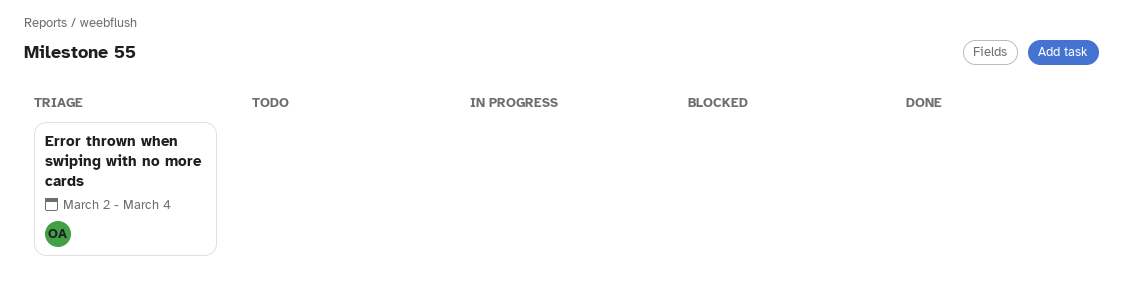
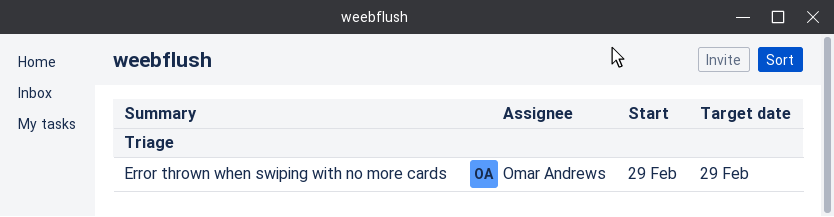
Error thrown when swiping with no more cards, start: Mar 2 -> Feb 29
Error thrown when swiping with no more cards, due: Mar 4 -> Feb 29

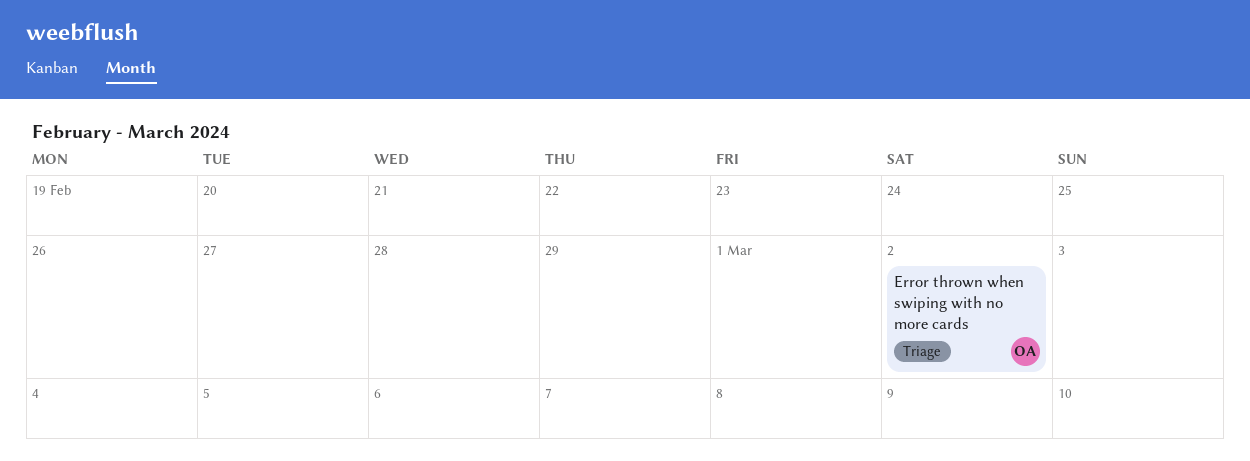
Error thrown when swiping with no more cards, due: Feb 29 -> Mar 2

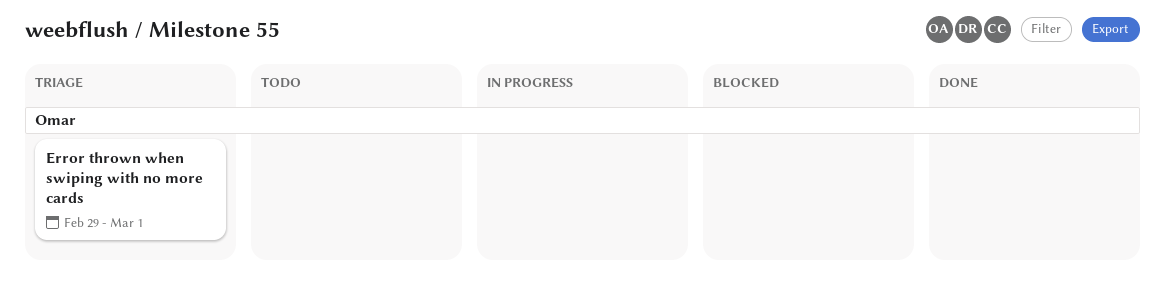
Error thrown when swiping with no more cards, due: Mar 2 -> Mar 1

